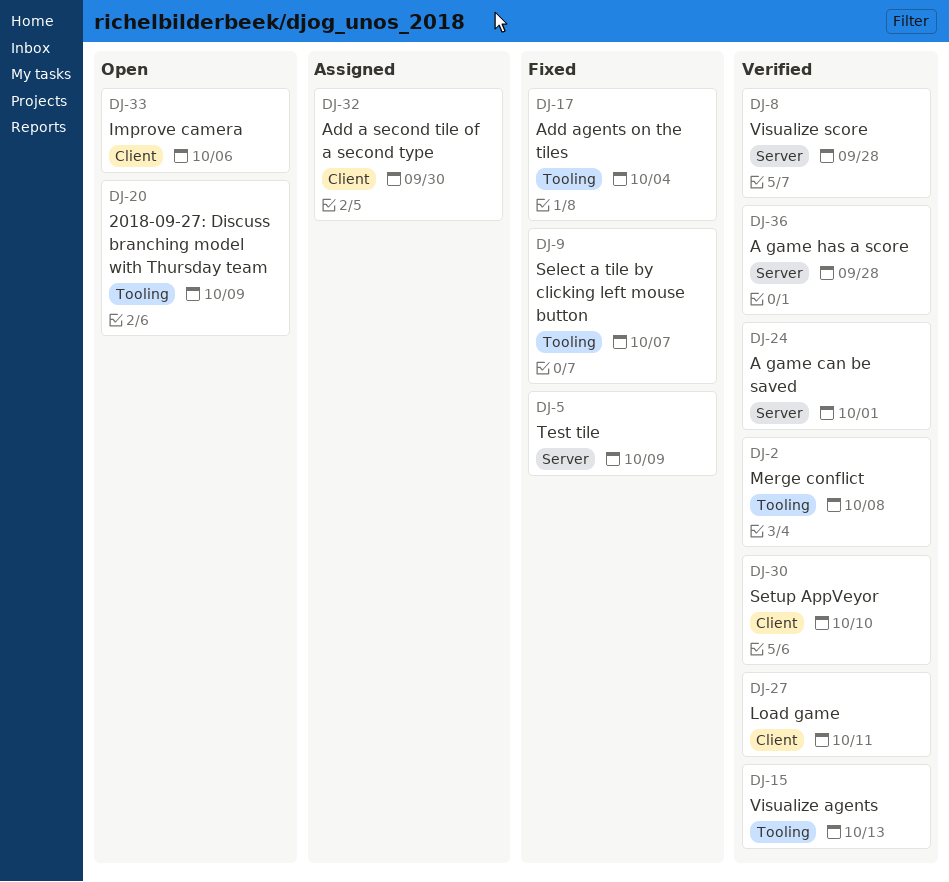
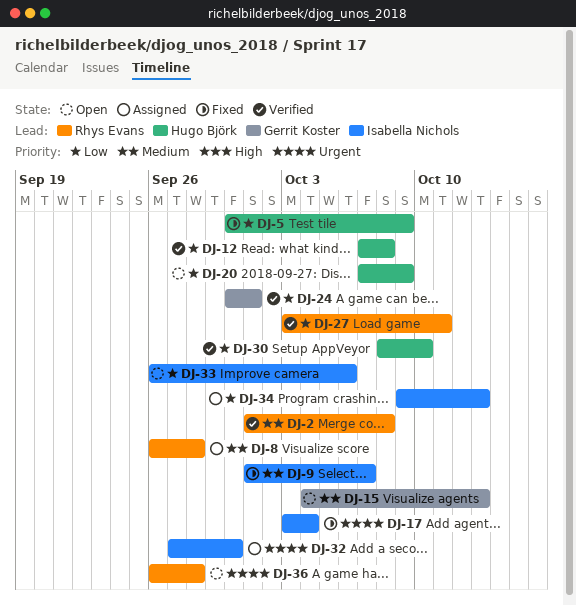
DJ-8, status: Verified -> Assigned
DJ-12: none -> present
DJ-15, status: Verified -> Open
DJ-34: none -> present
DJ-36, status: Verified -> Open

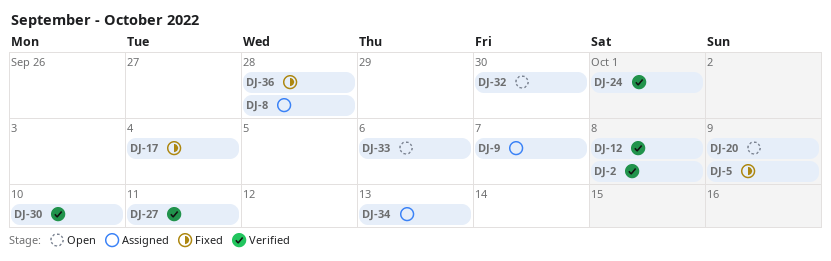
DJ-9, status: Fixed -> Assigned
DJ-15: present -> none
DJ-32, status: Assigned -> Open
DJ-36, status: Open -> Fixed

